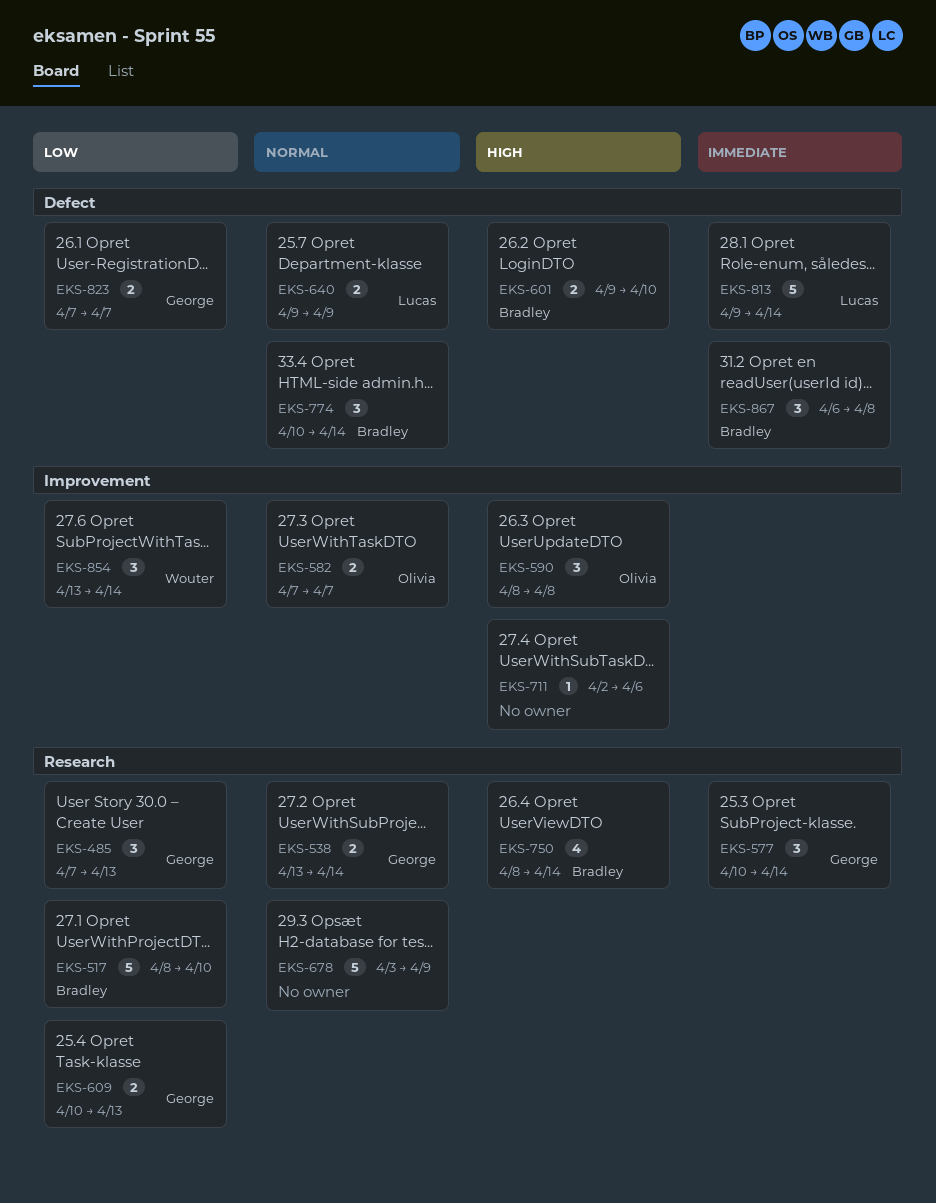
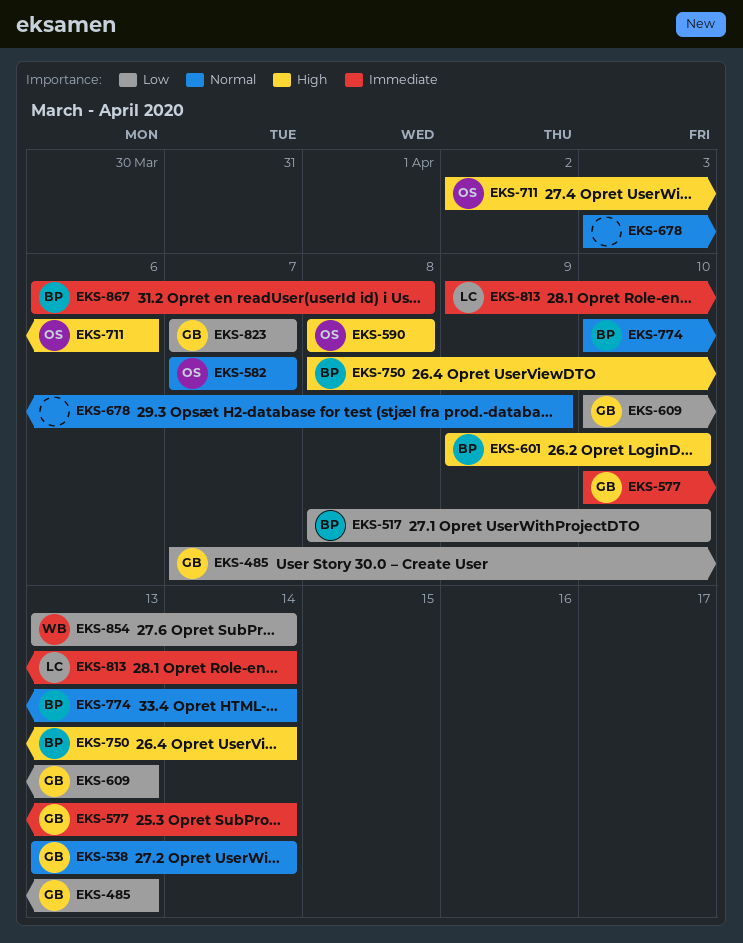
EKS-640: present -> none
EKS-711, owner: none -> Olivia

